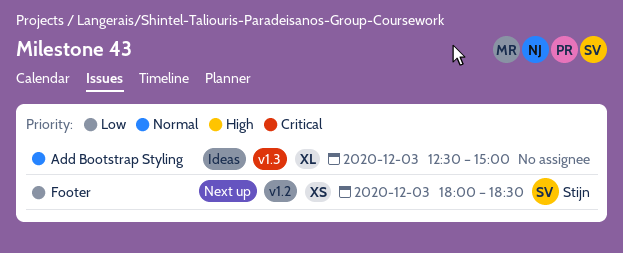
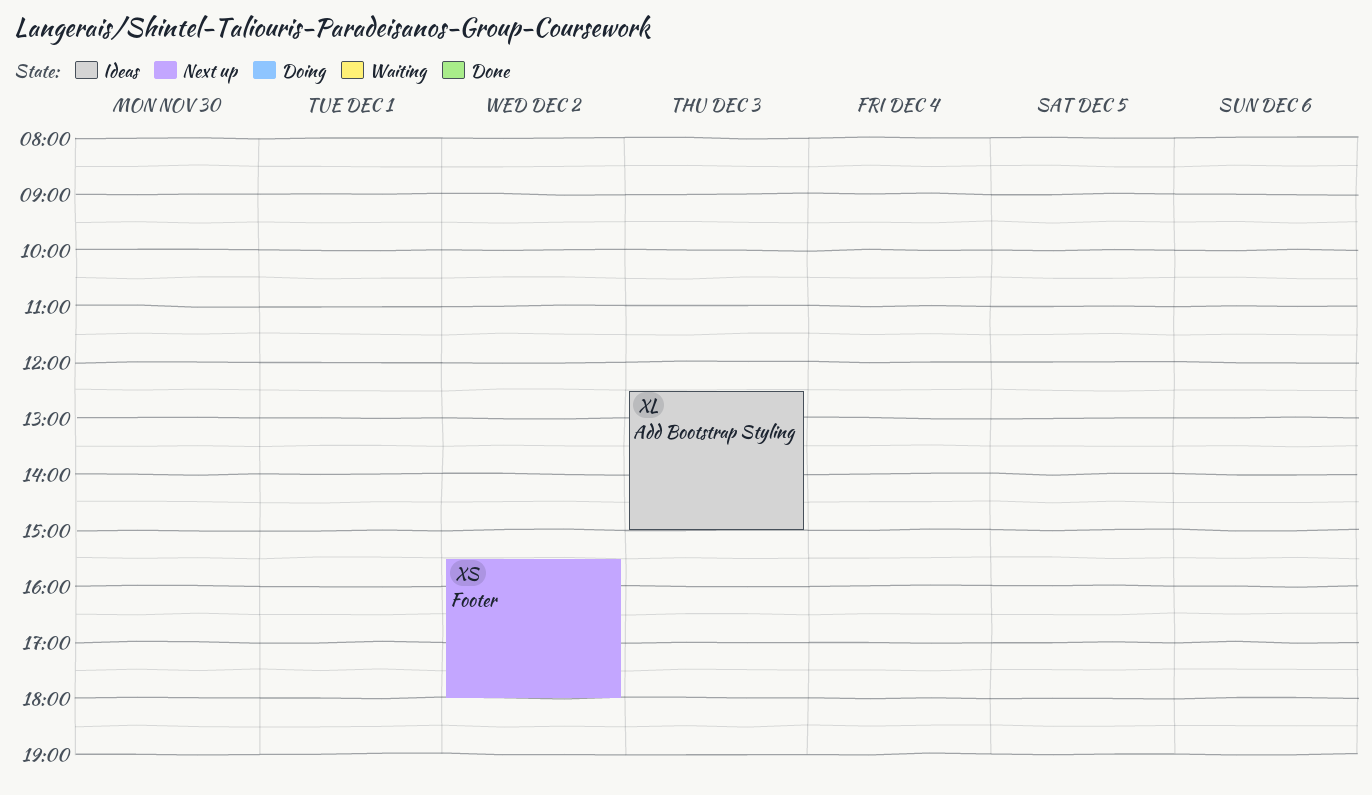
Footer, day: Dec 3 -> Dec 2
Footer, begins: 18:00 -> 15:30
Footer, ends: 18:30 -> 18:00

